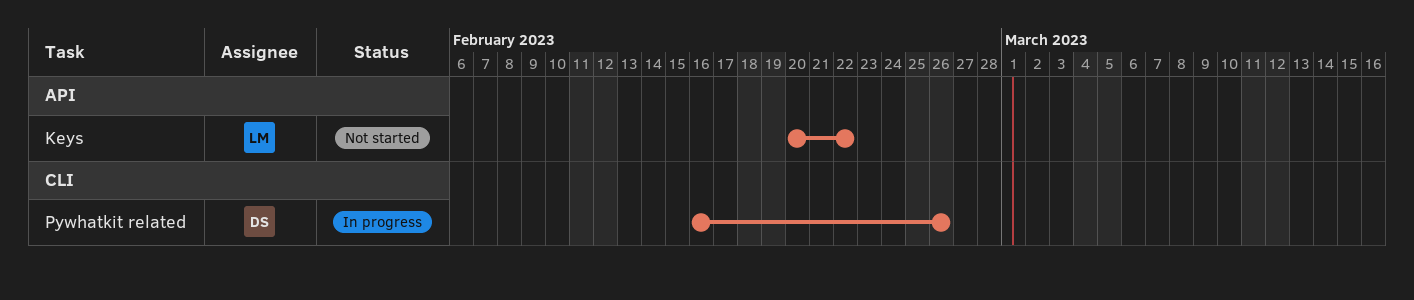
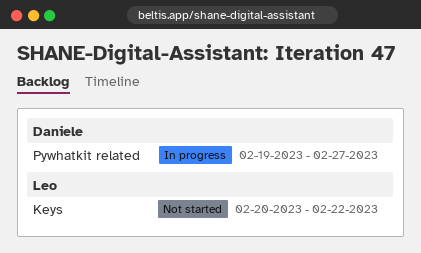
Pywhatkit related, start: Feb 16 -> Feb 19
Pywhatkit related, due: Feb 26 -> Feb 27

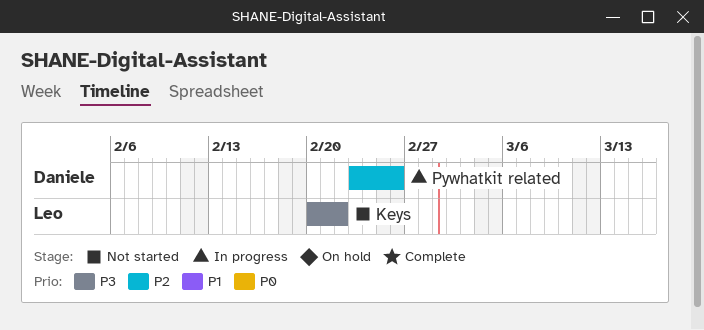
Pywhatkit related, start: Feb 19 -> Feb 23
Pywhatkit related, due: Feb 27 -> Feb 26

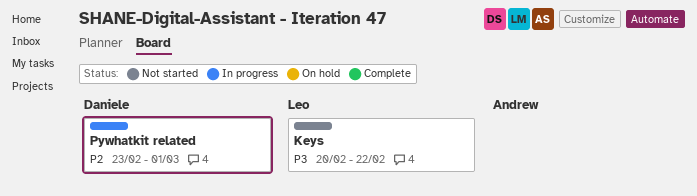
Pywhatkit related, due: Feb 26 -> Mar 1

